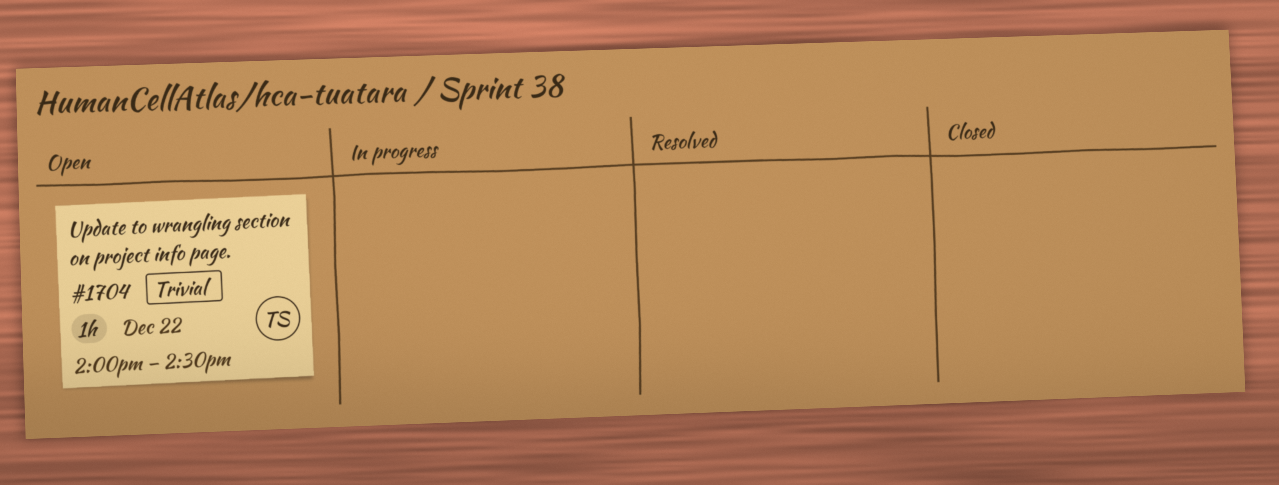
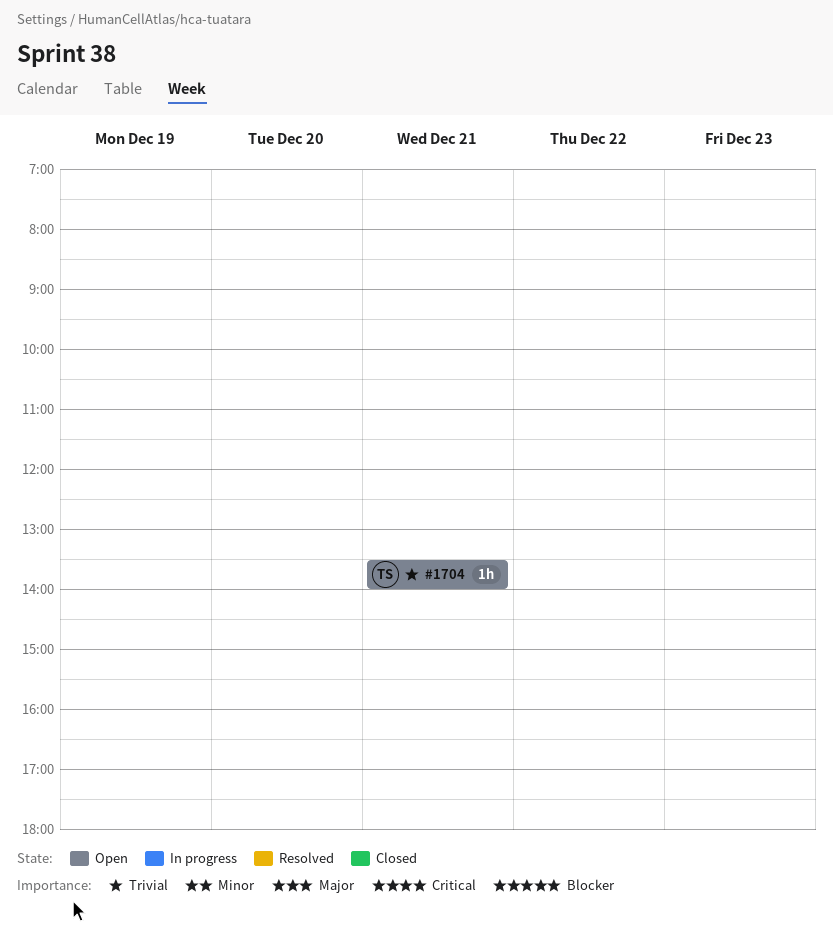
#1704, day: Dec 22 -> Dec 21
#1704, begins: 14:00 -> 13:30
#1704, ends: 14:30 -> 14:00

